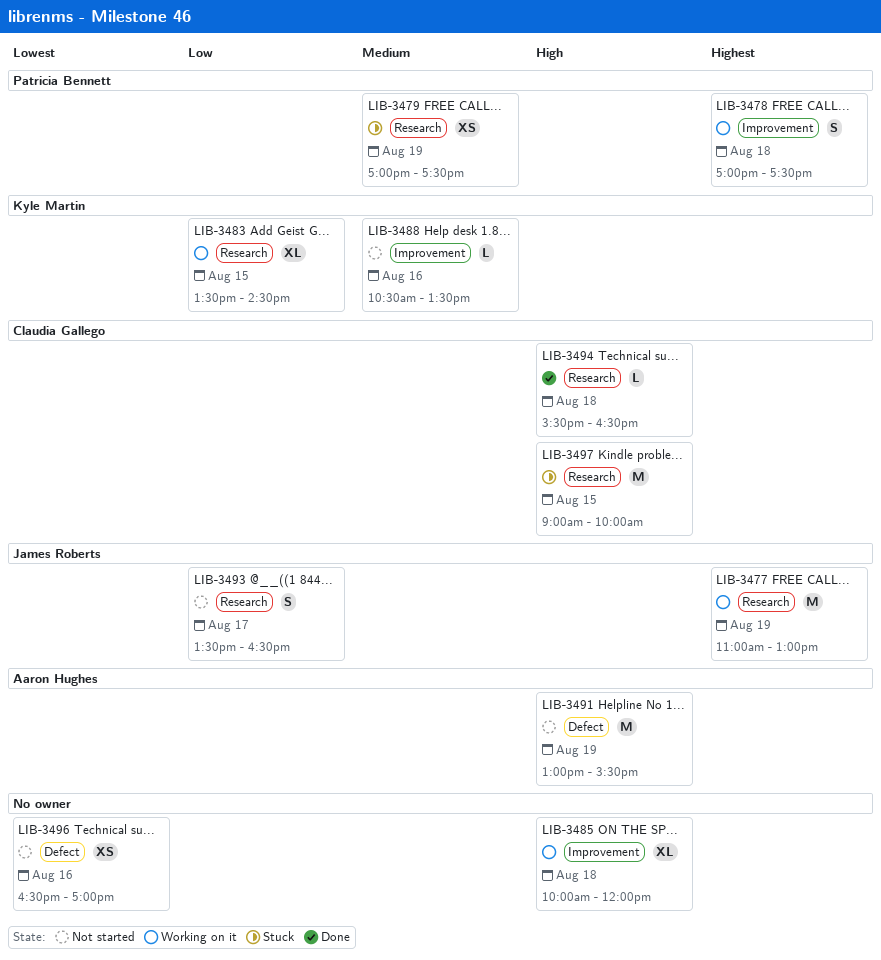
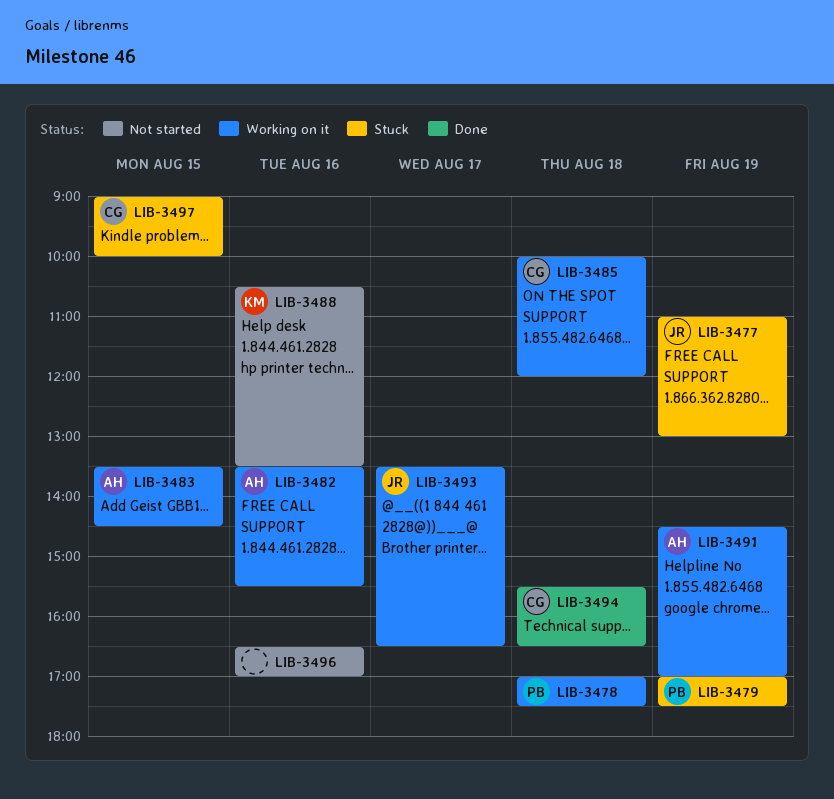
LIB-3477, status: Working on it -> Stuck
LIB-3482: none -> present
LIB-3483, owner: Kyle Martin -> Aaron Hughes
LIB-3485, owner: none -> Claudia Gallego
LIB-3491, status: Not started -> Working on it
LIB-3491, begins: 13:00 -> 14:30
LIB-3491, ends: 15:30 -> 17:00
LIB-3493, status: Not started -> Working on it

